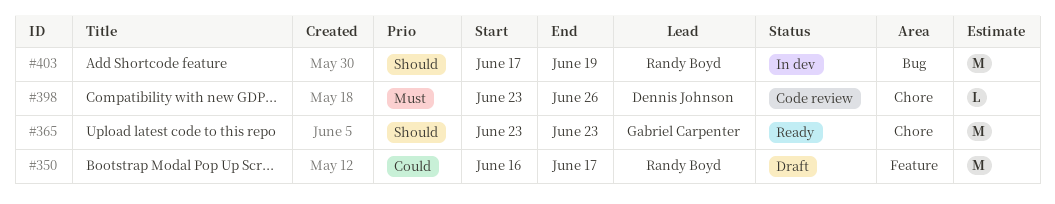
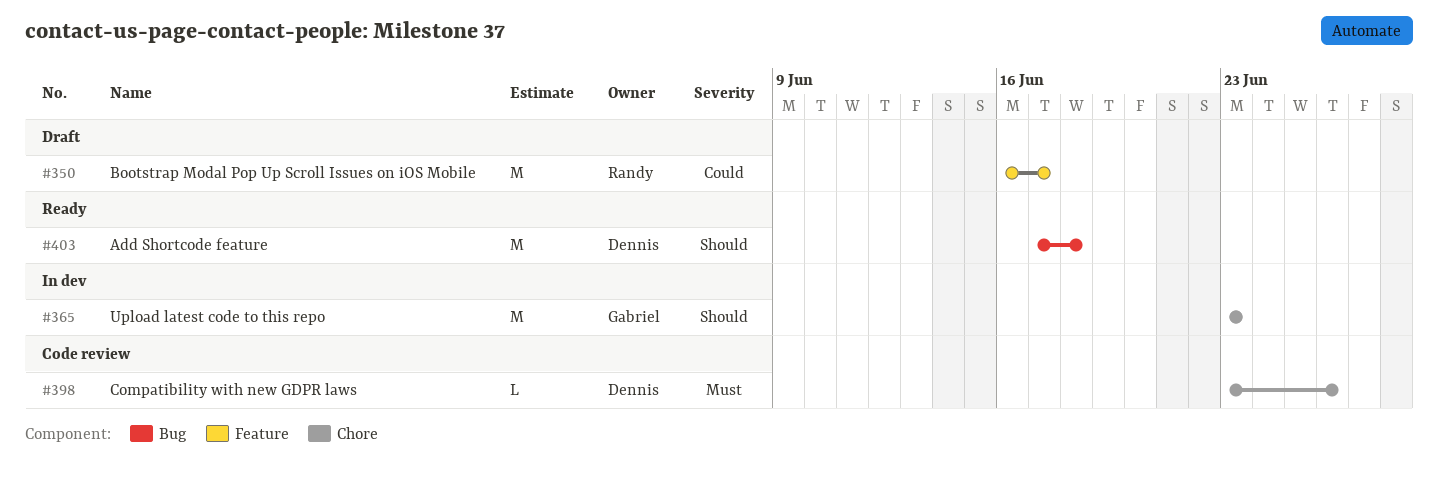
#365, status: Ready -> In dev
#403, status: In dev -> Ready
#403, owner: Randy Boyd -> Dennis Johnson
#403, due: Jun 19 -> Jun 18

